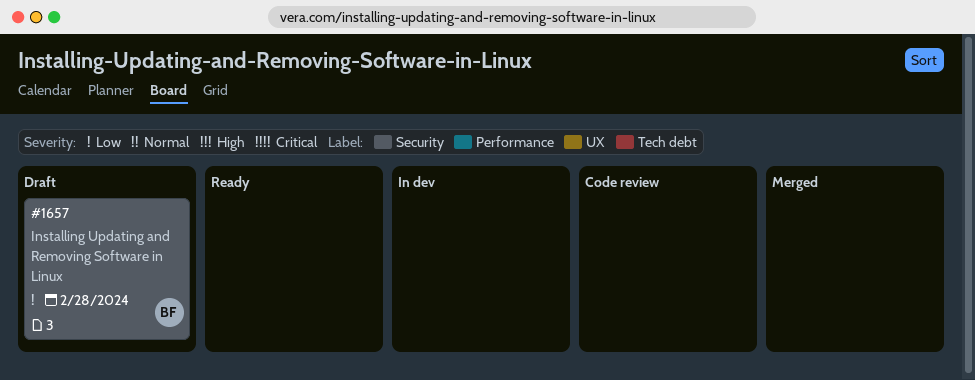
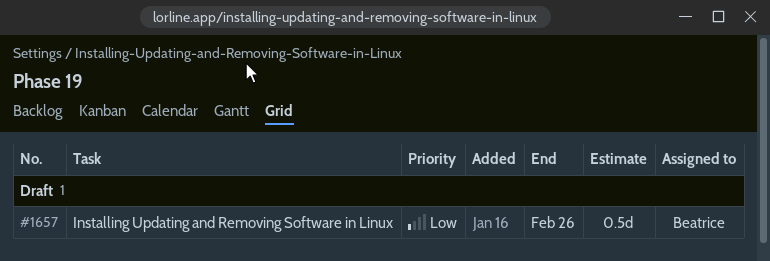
#1657, due: Feb 28 -> Feb 26

